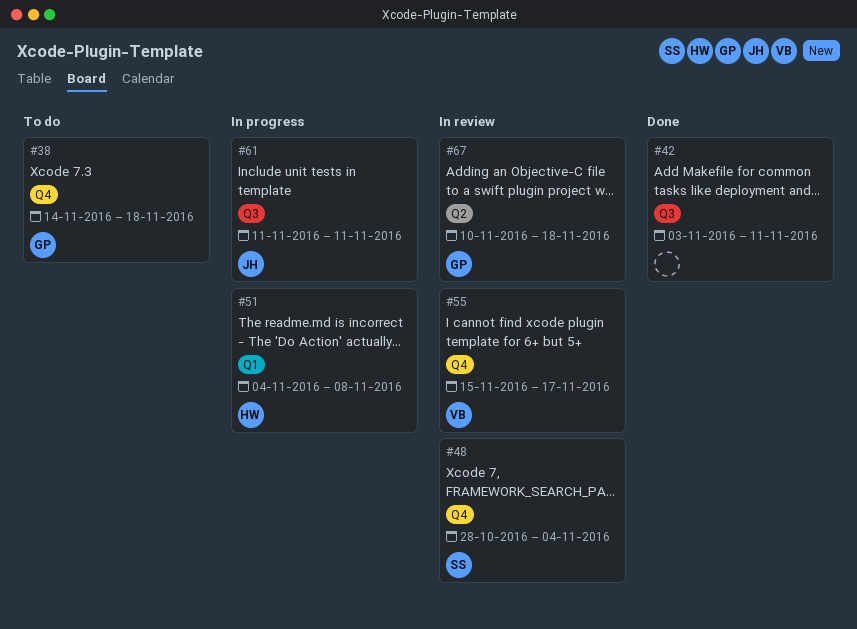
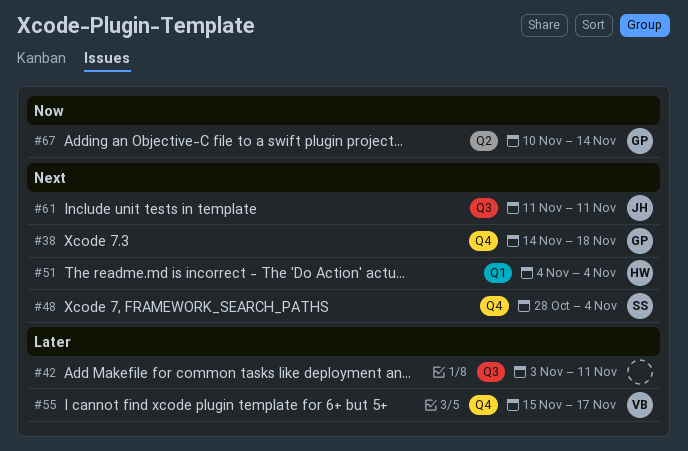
#51, due: Nov 8 -> Nov 4
#67, due: Nov 18 -> Nov 14

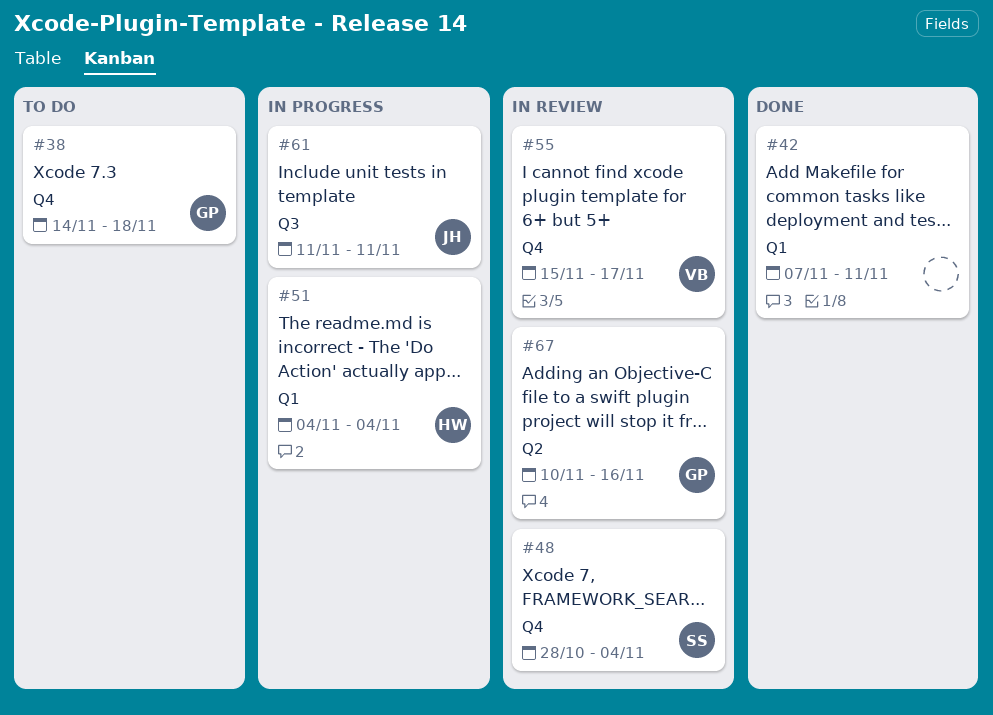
#42, label: Q3 -> Q1
#42, start: Nov 3 -> Nov 7
#67, due: Nov 14 -> Nov 16

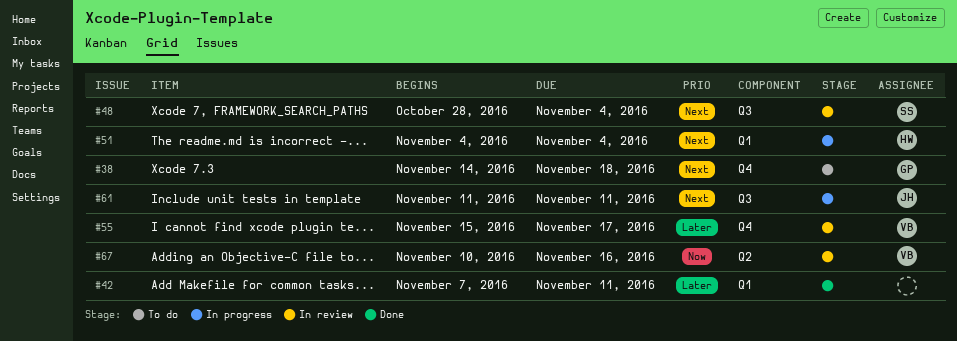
#48, label: Q4 -> Q3
#67, owner: GP -> VB

